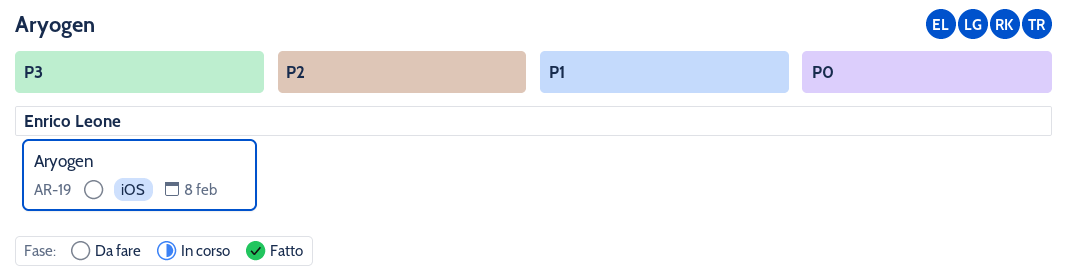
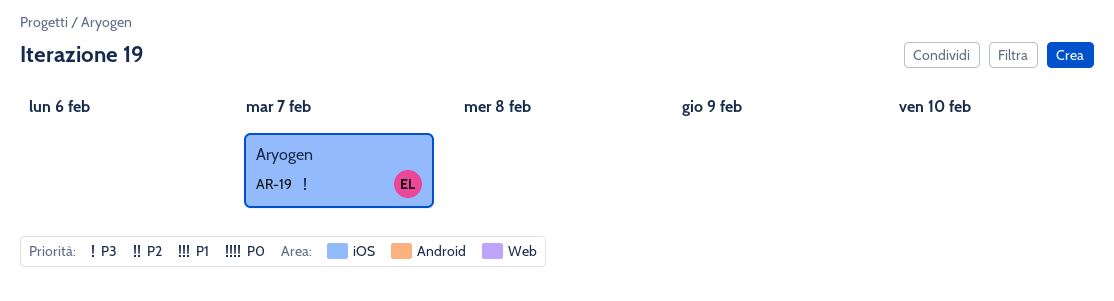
AR-19, due: Feb 8 -> Feb 7

